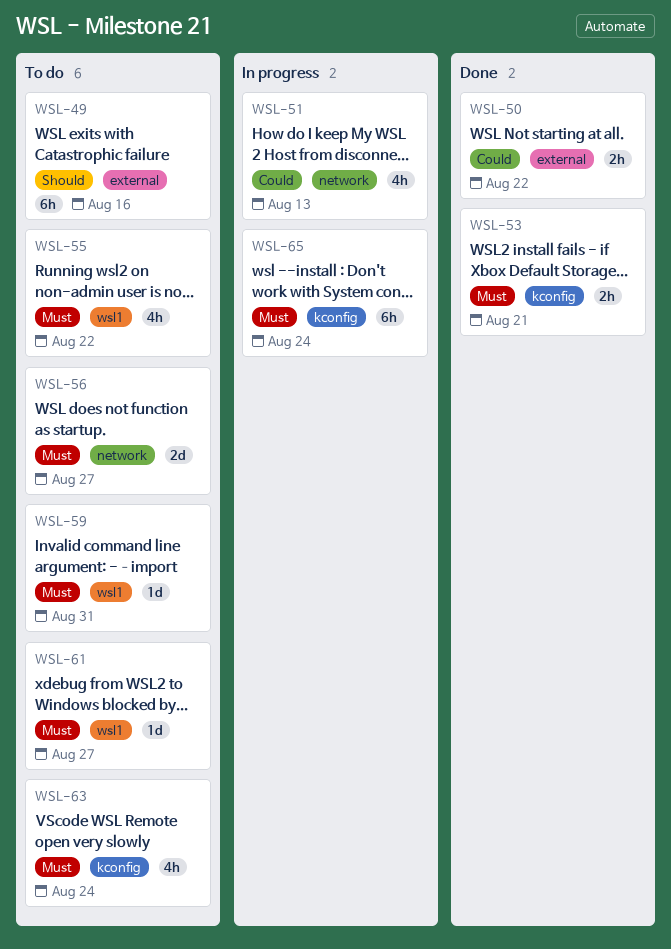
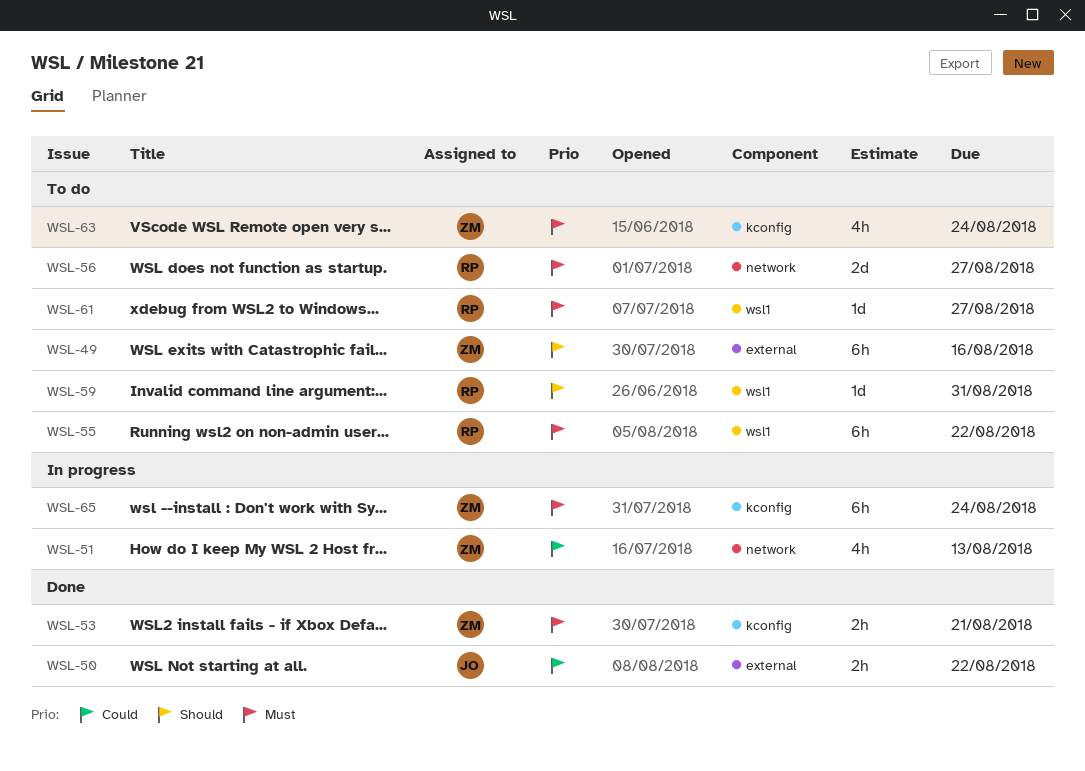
WSL-55, estimate: 4h -> 6h
WSL-59, priority: Must -> Should

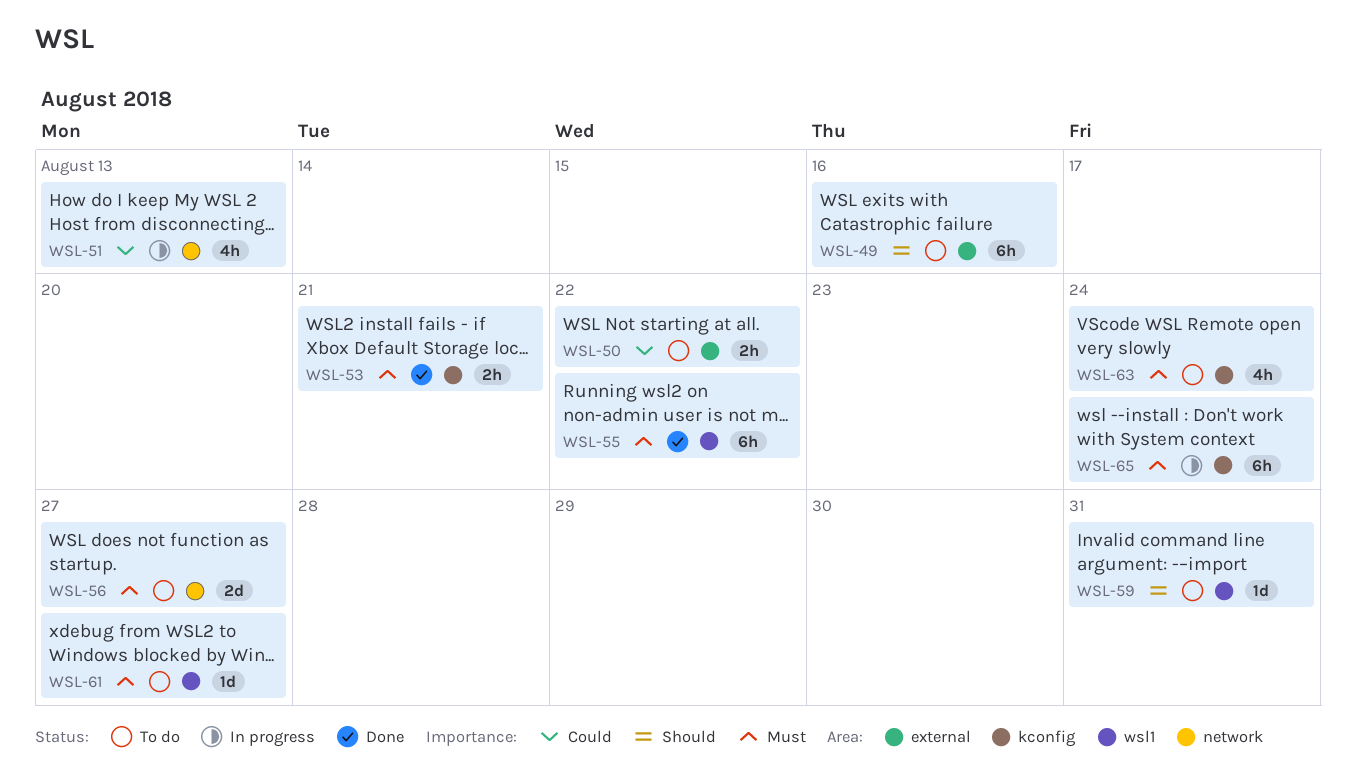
WSL-50, status: Done -> To do
WSL-55, status: To do -> Done

